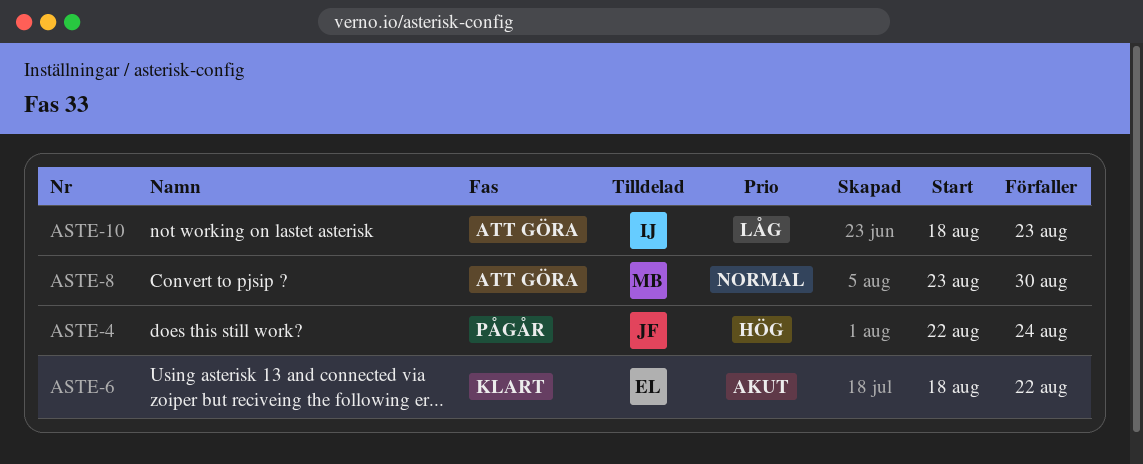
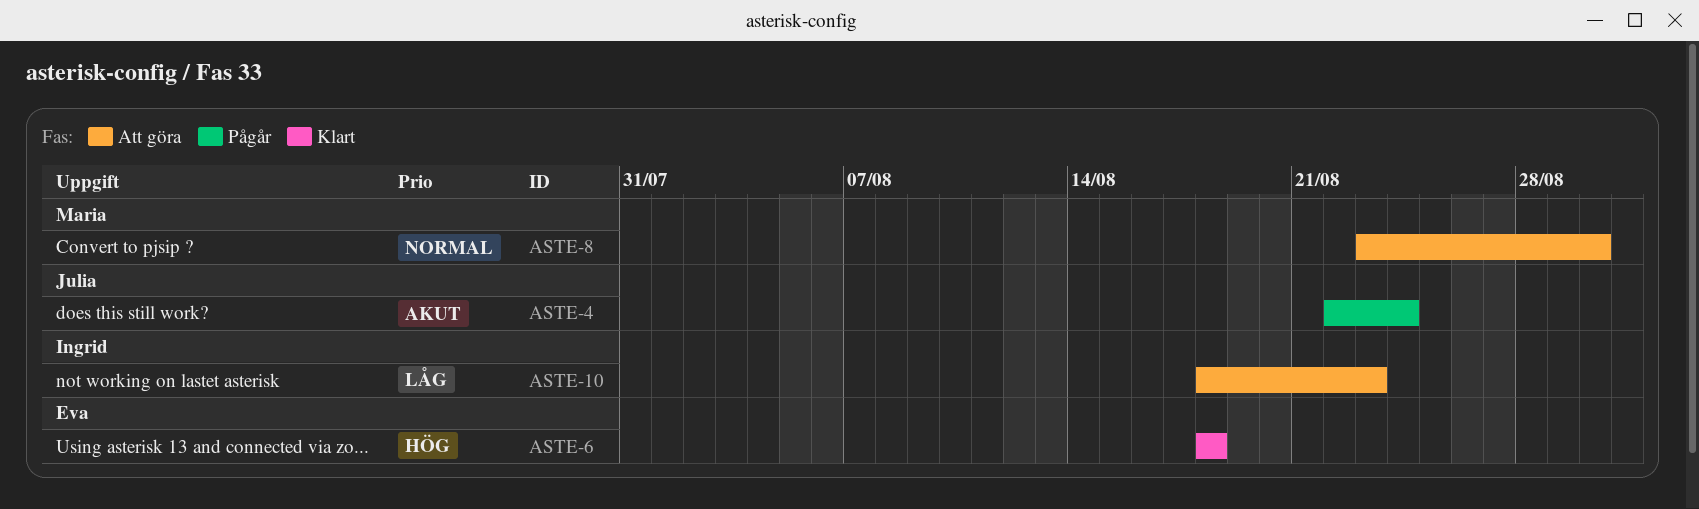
ASTE-4, priority: Hög -> Akut
ASTE-6, priority: Akut -> Hög
ASTE-6, due: Aug 22 -> Aug 18

